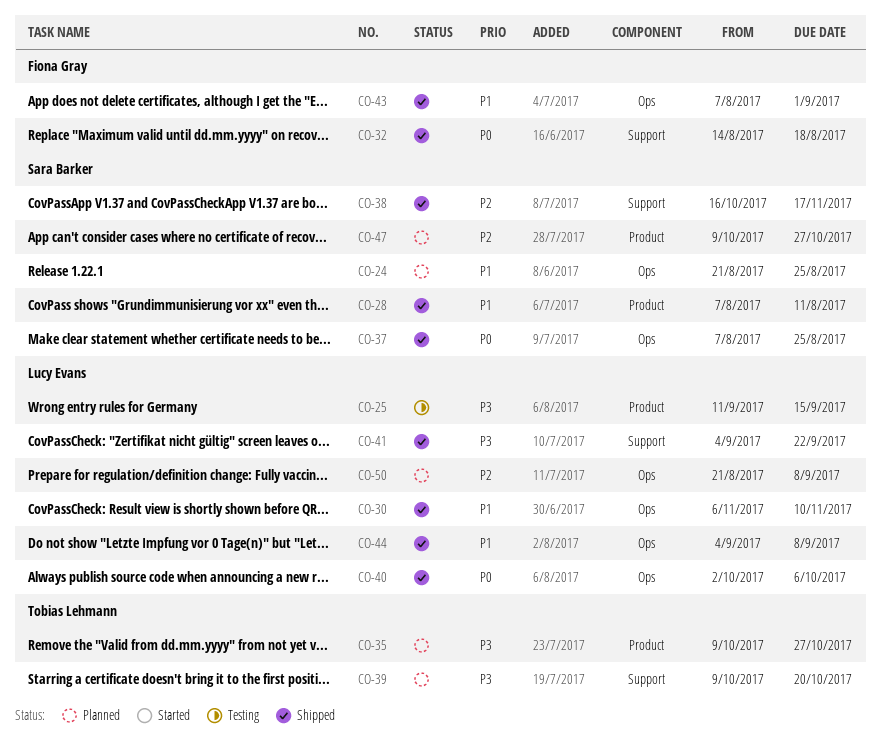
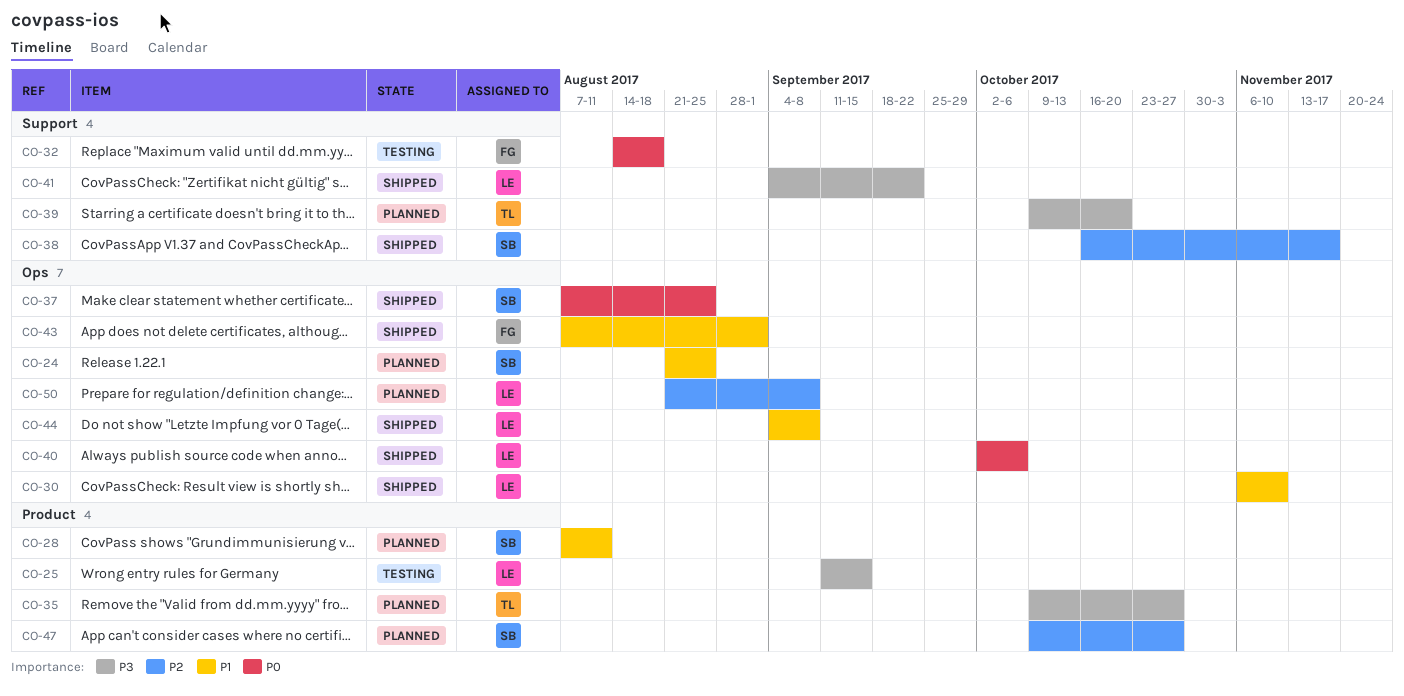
CO-28, status: Shipped -> Planned
CO-32, status: Shipped -> Testing

